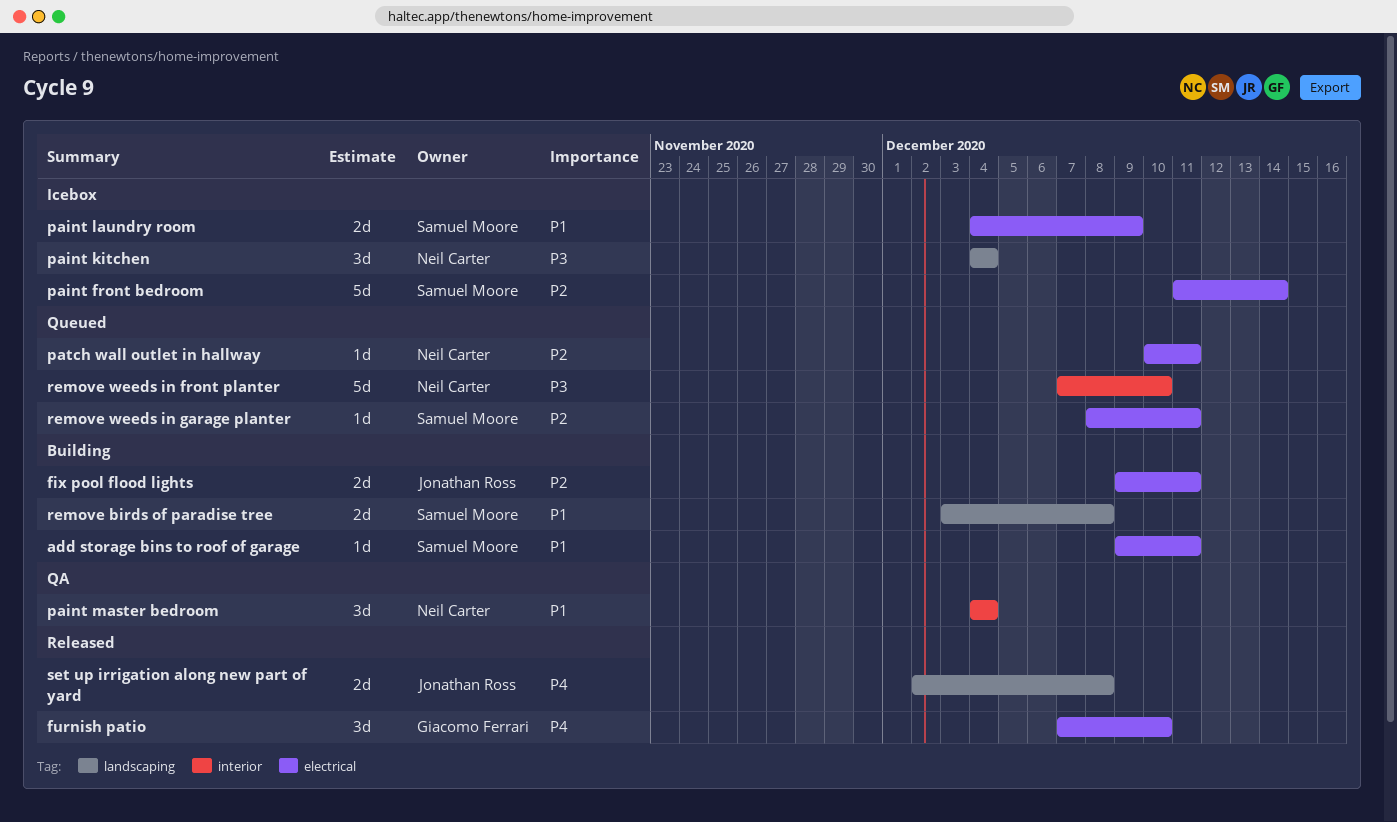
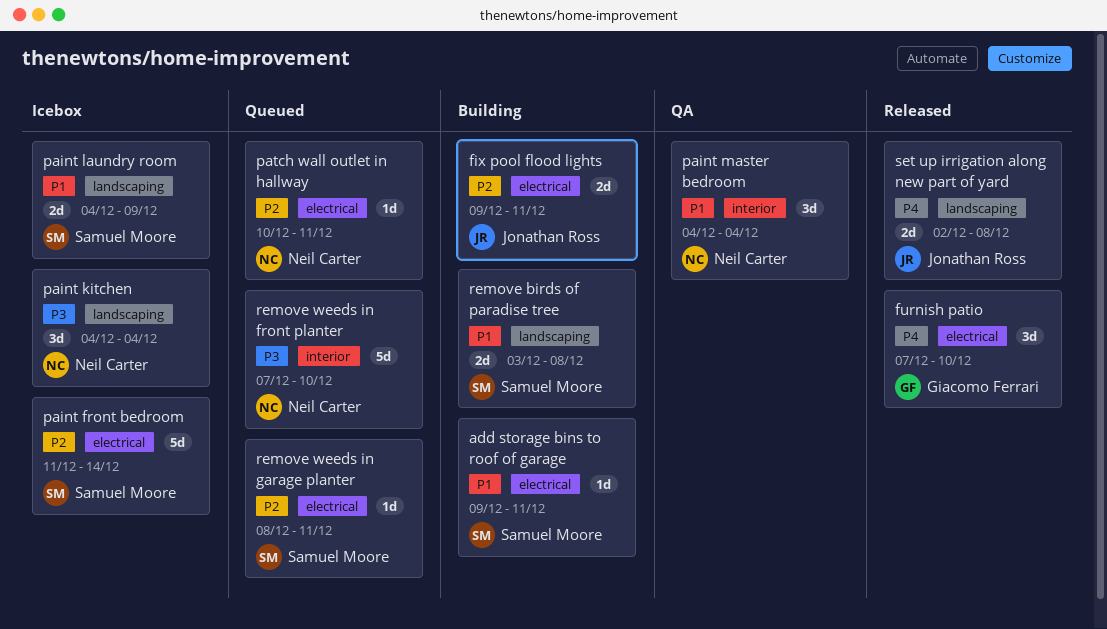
paint laundry room, label: electrical -> landscaping

